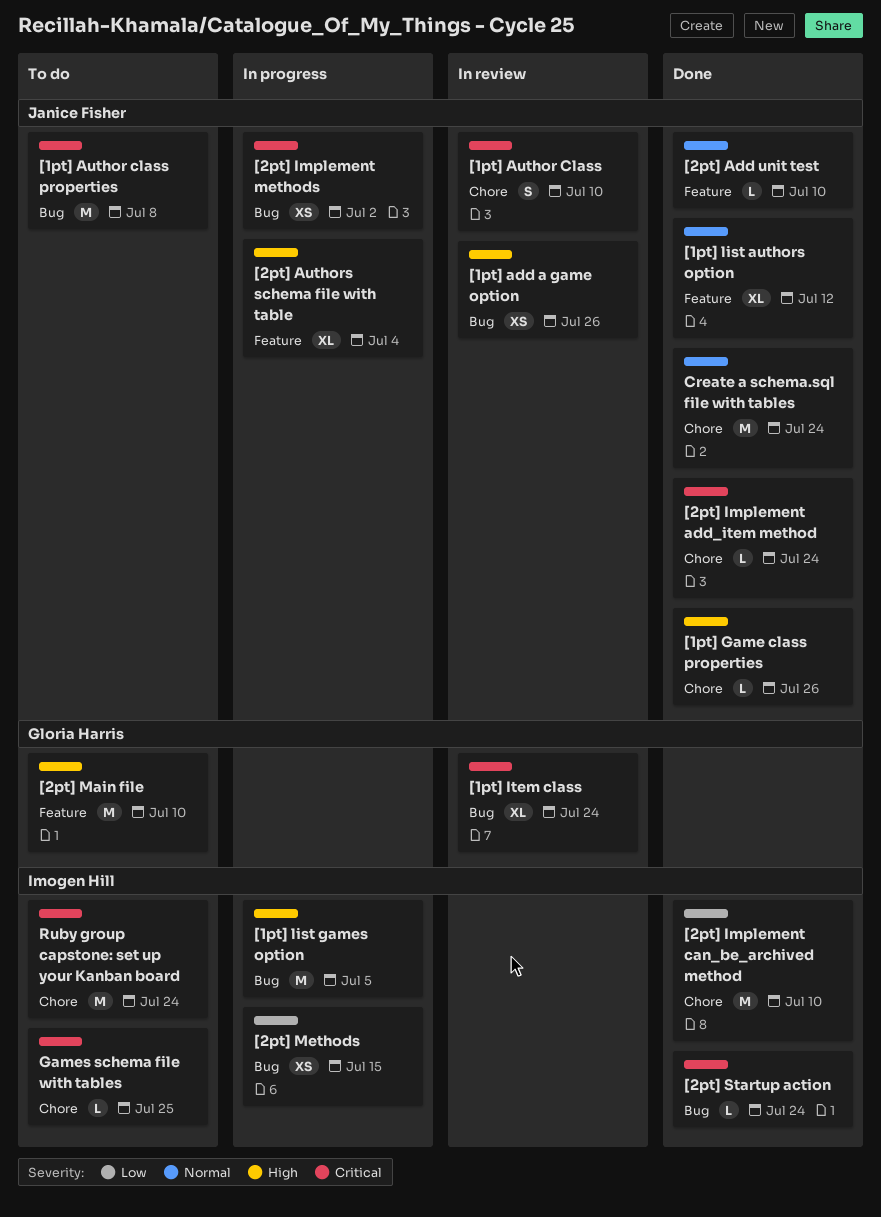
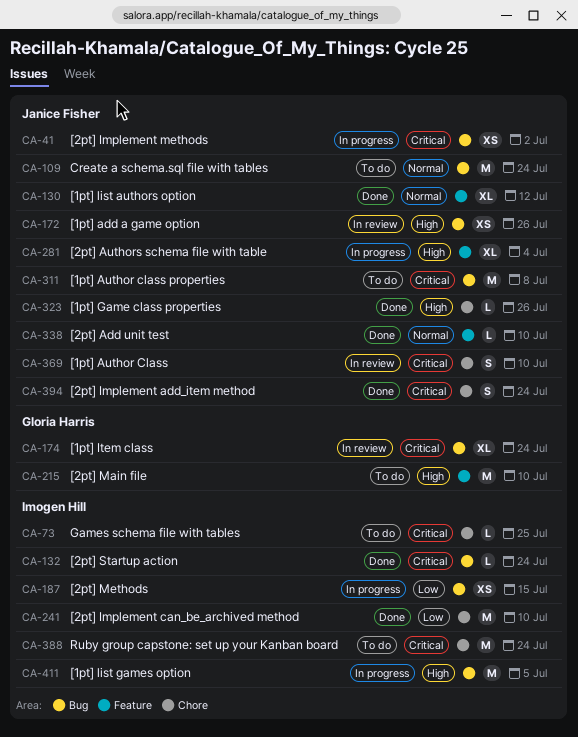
[2pt] Implement add_item method, estimate: L -> S
Create a schema.sql file with tables, status: Done -> To do
Create a schema.sql file with tables, label: Chore -> Bug

